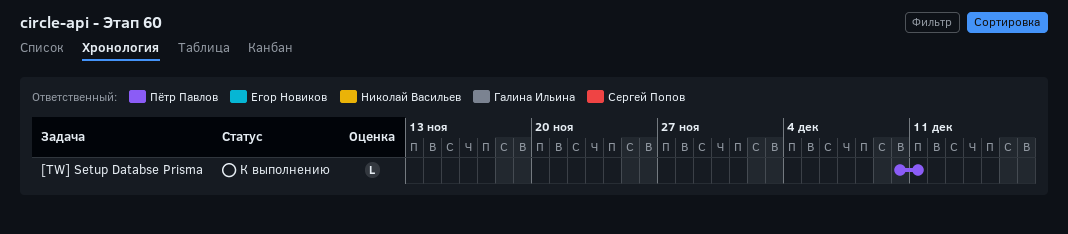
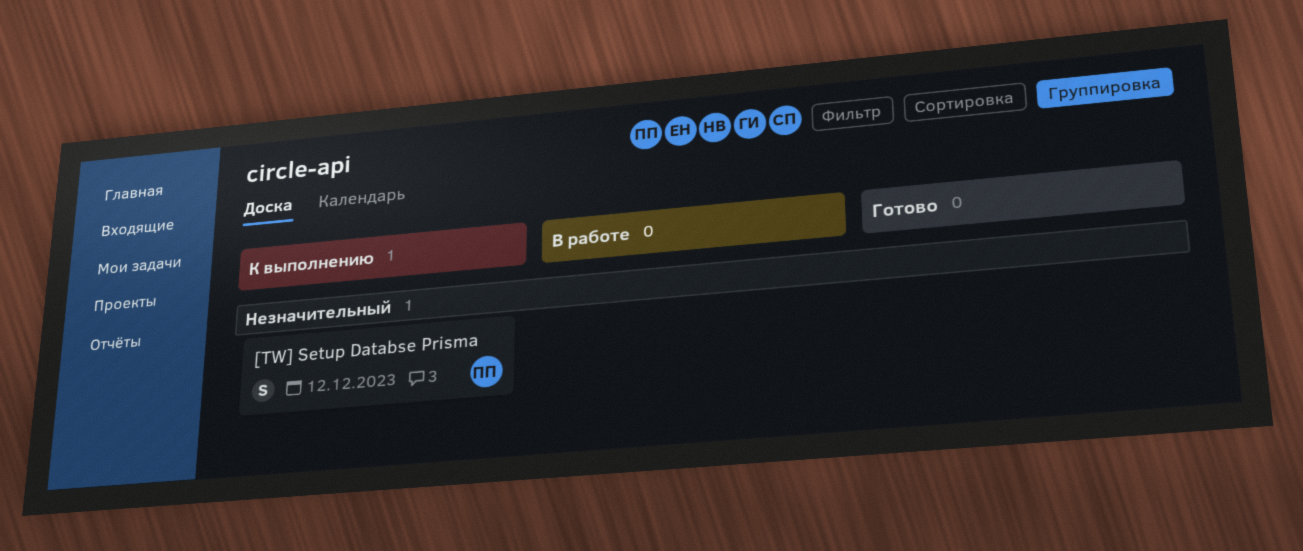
[TW] Setup Databse Prisma, estimate: L -> S
[TW] Setup Databse Prisma, due: Dec 11 -> Dec 12

